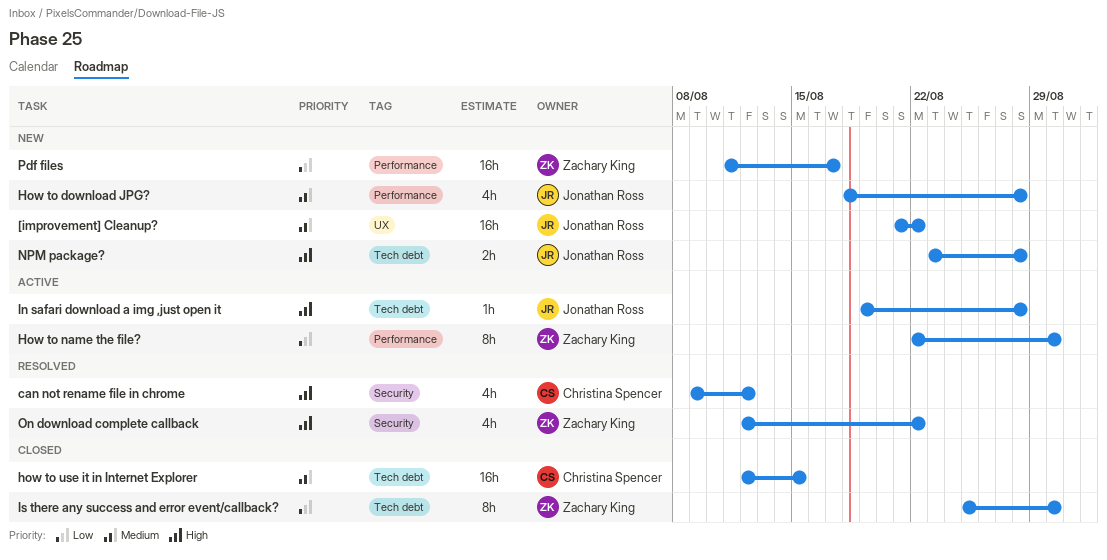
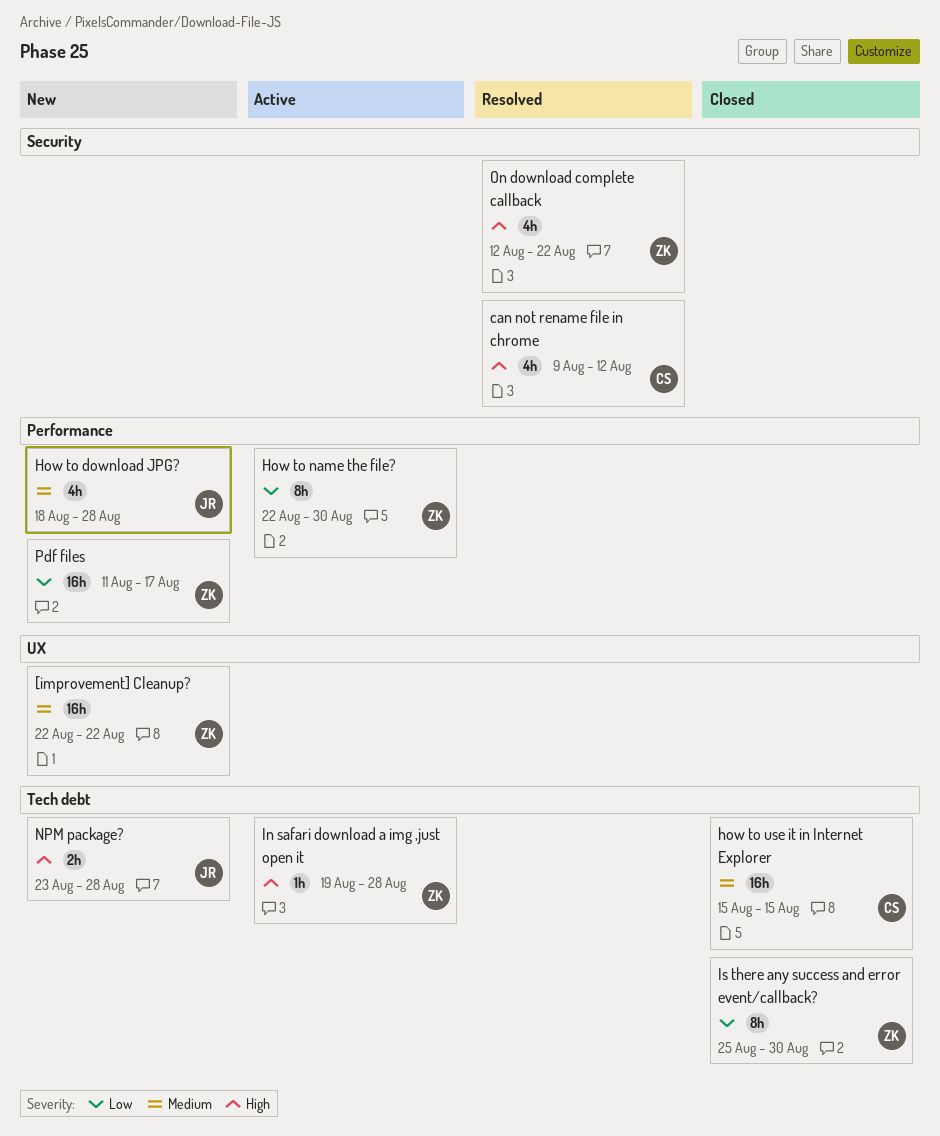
[improvement] Cleanup?, owner: Jonathan Ross -> Zachary King
[improvement] Cleanup?, start: Aug 21 -> Aug 22
how to use it in Internet Explorer, start: Aug 12 -> Aug 15
In safari download a img ,just open it, owner: Jonathan Ross -> Zachary King

